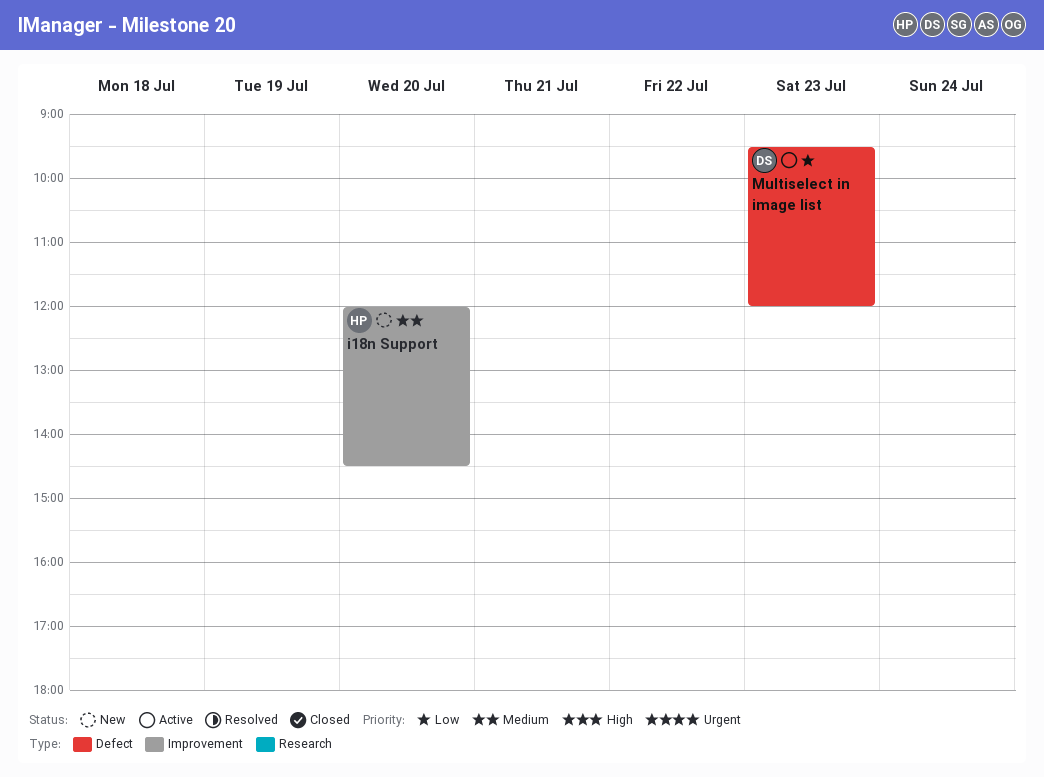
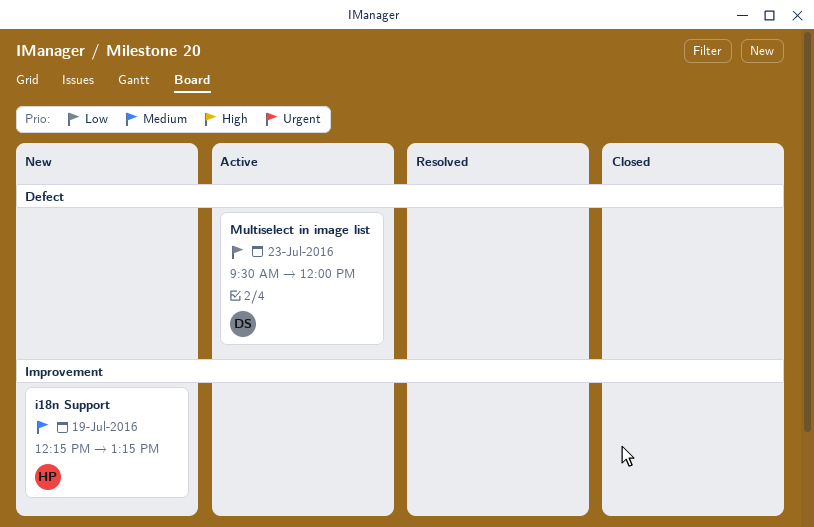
i18n Support, day: Jul 20 -> Jul 19
i18n Support, begins: 12:00 -> 12:15
i18n Support, ends: 14:30 -> 13:15

